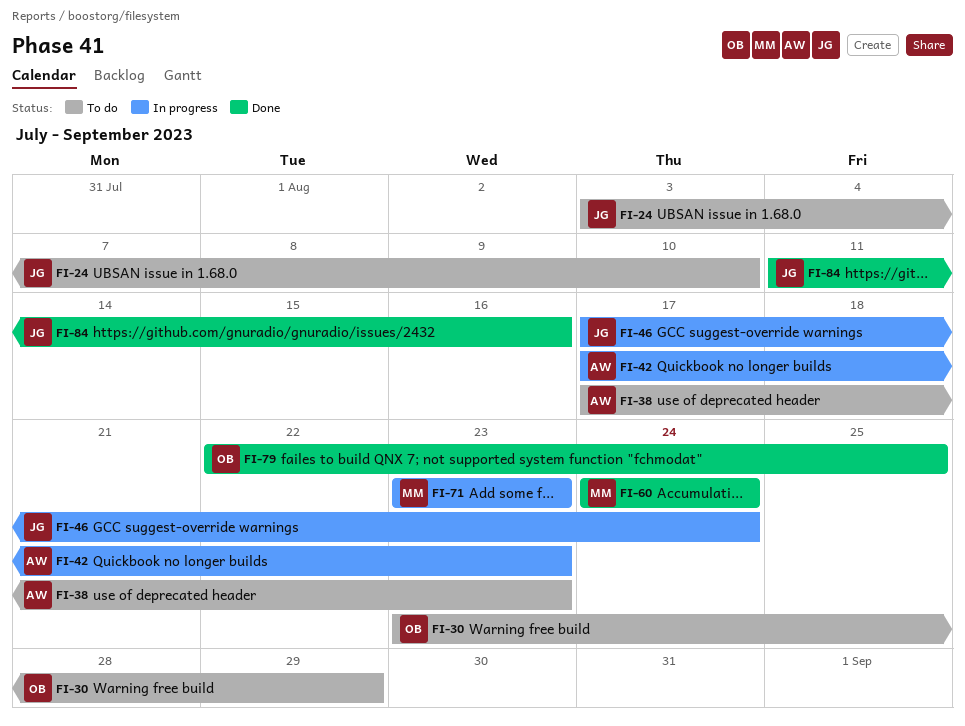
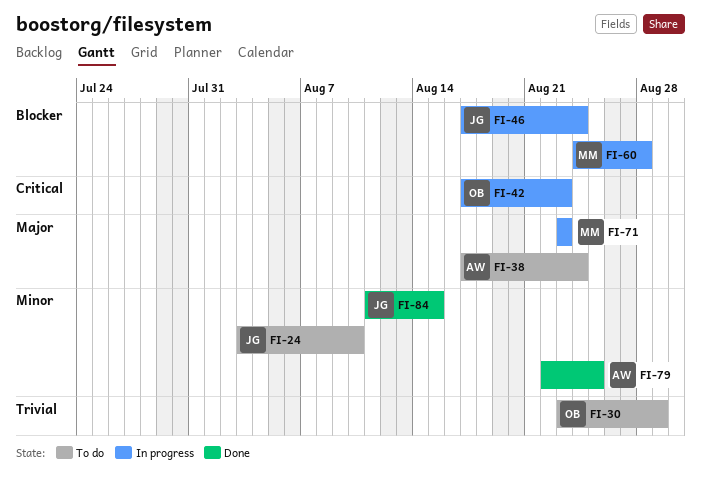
FI-38, due: Aug 23 -> Aug 24
FI-42, owner: AW -> OB
FI-60, status: Done -> In progress
FI-60, due: Aug 24 -> Aug 28
FI-79, owner: OB -> AW
FI-84, due: Aug 16 -> Aug 15

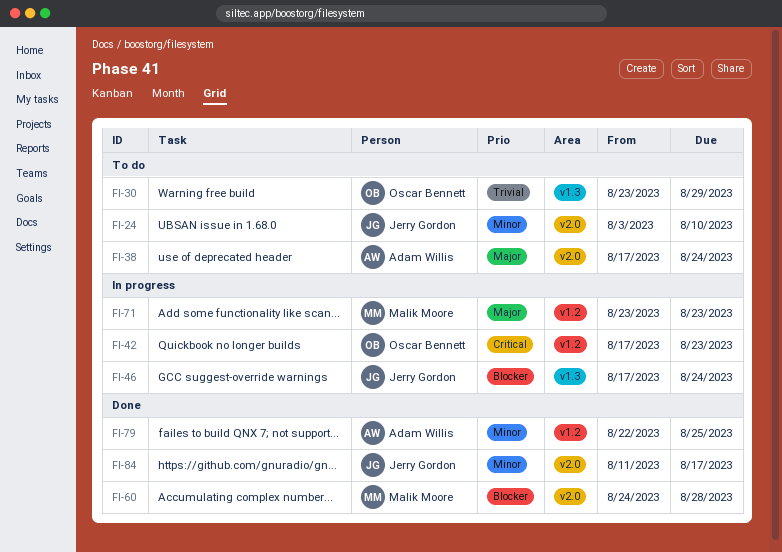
FI-60, status: In progress -> Done
FI-84, due: Aug 15 -> Aug 17

